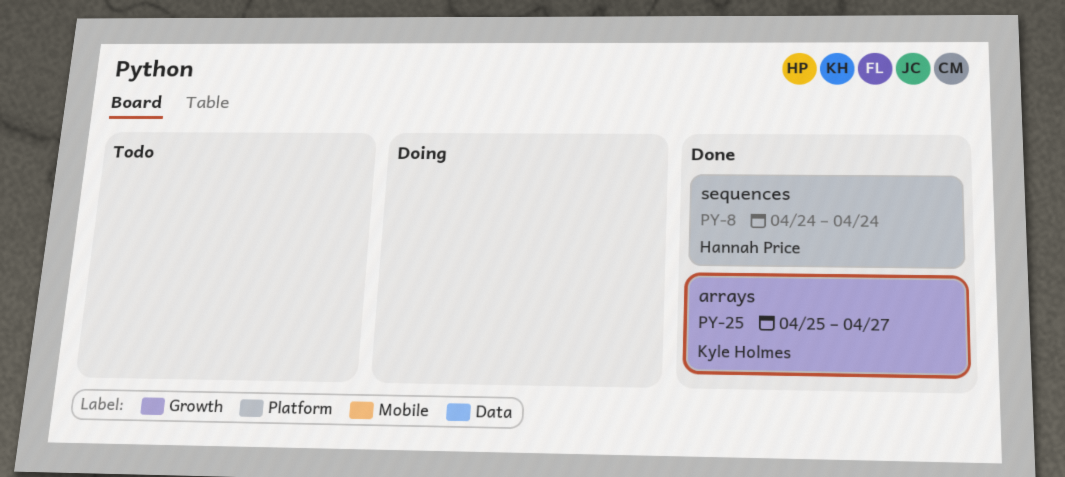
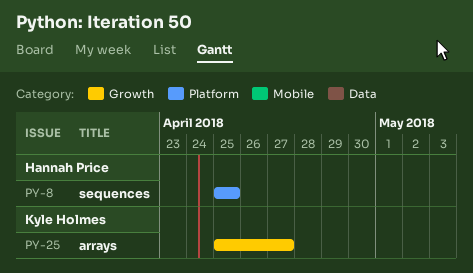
PY-8, start: Apr 24 -> Apr 25
PY-8, due: Apr 24 -> Apr 25

